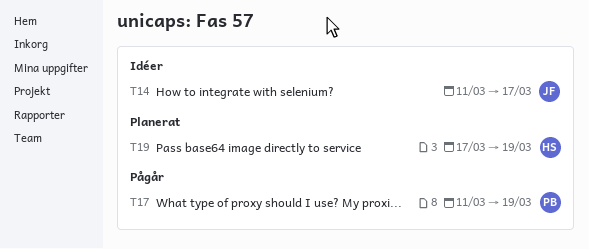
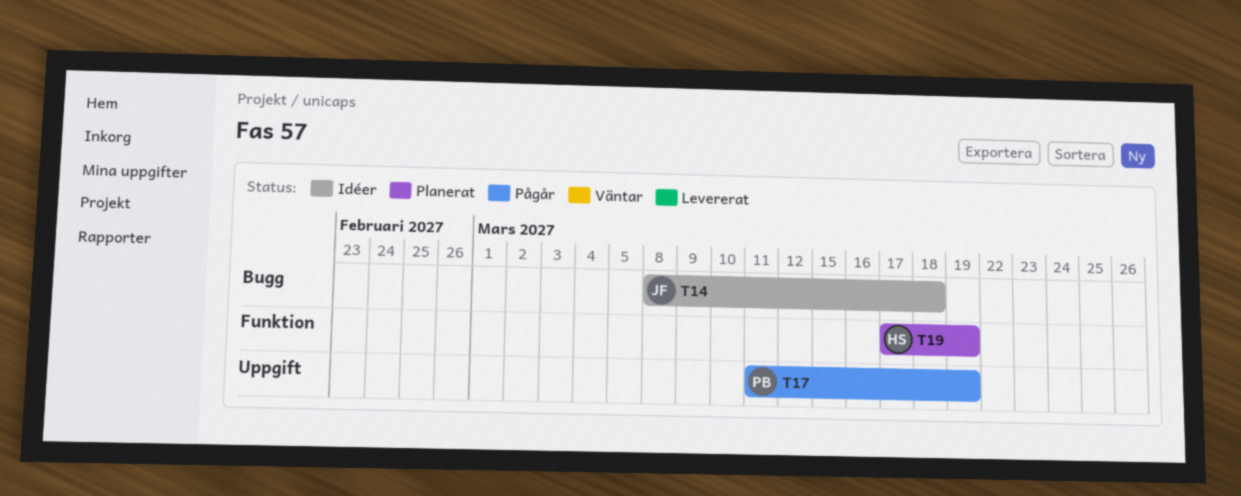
T14, start: Mar 11 -> Mar 8
T14, due: Mar 17 -> Mar 18

